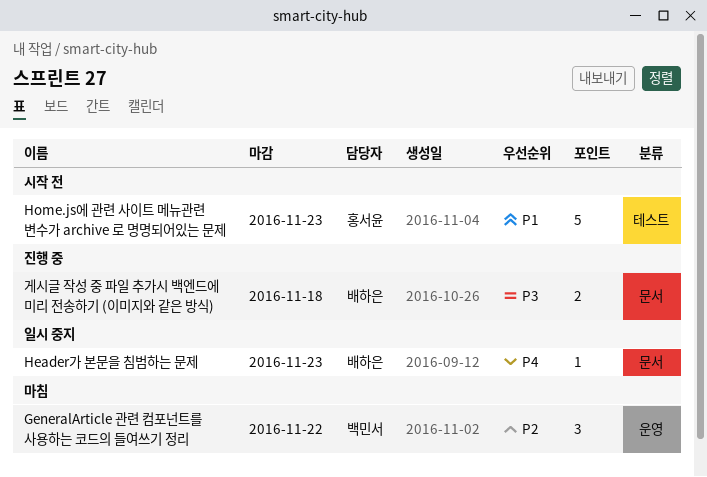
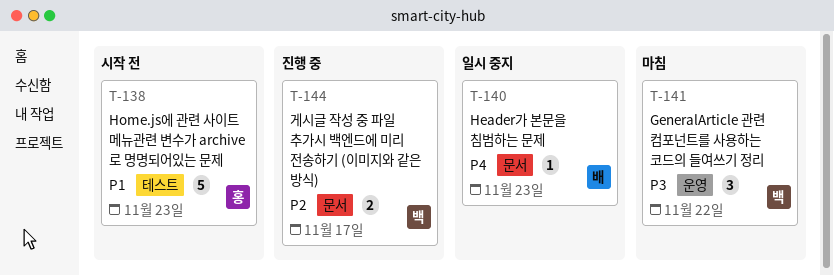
GeneralArticle 관련 컴포넌트를 사용하는 코드의 들여쓰기 정리, priority: P2 -> P3
게시글 작성 중 파일 추가시 백엔드에 미리 전송하기 (이미지와 같은 방식), owner: 배하은 -> 백민서
게시글 작성 중 파일 추가시 백엔드에 미리 전송하기 (이미지와 같은 방식), priority: P3 -> P2
게시글 작성 중 파일 추가시 백엔드에 미리 전송하기 (이미지와 같은 방식), due: Nov 18 -> Nov 17

